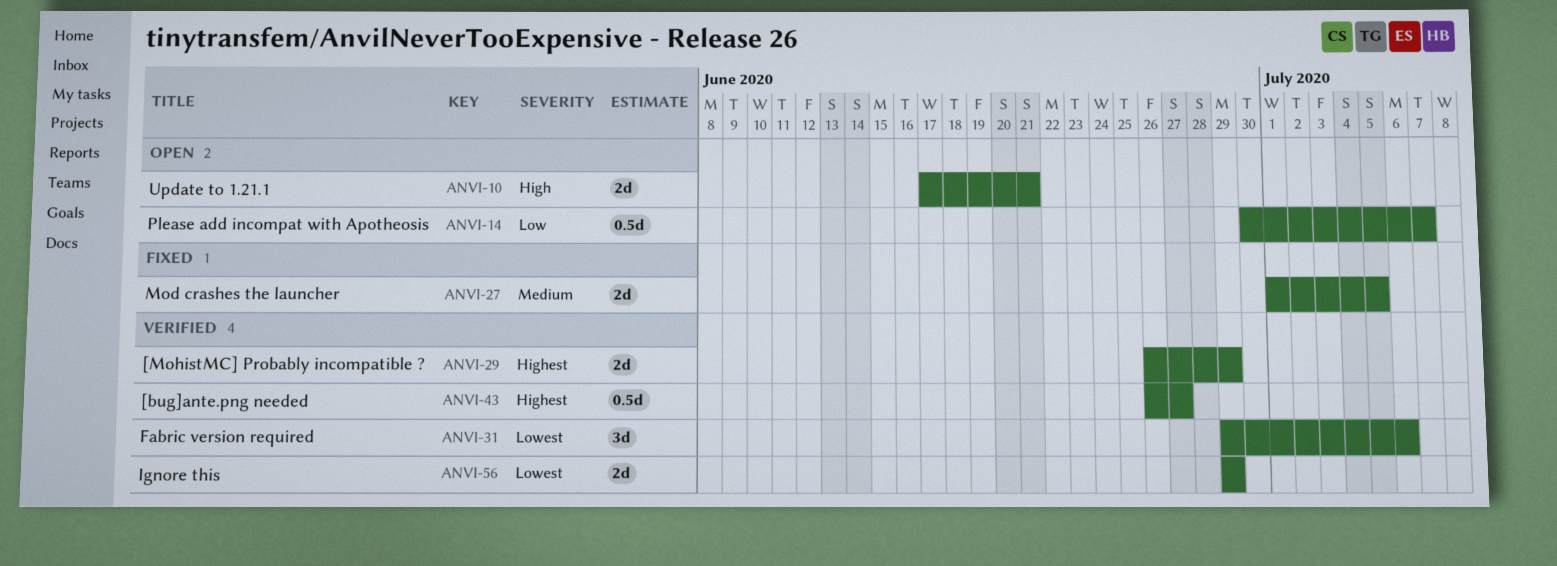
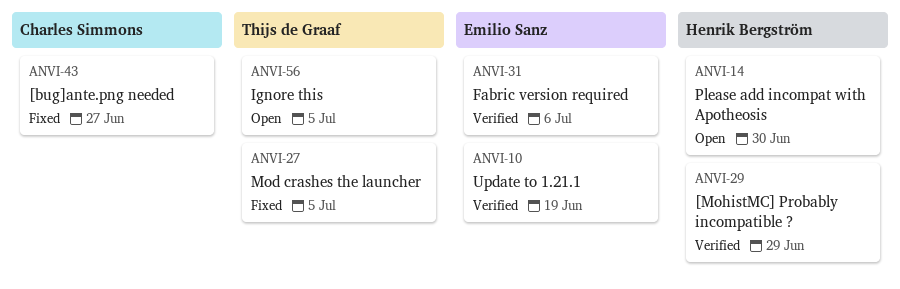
ANVI-10, status: Open -> Verified
ANVI-10, due: Jun 21 -> Jun 19
ANVI-14, due: Jul 7 -> Jun 30
ANVI-43, status: Verified -> Fixed
ANVI-56, status: Verified -> Open
ANVI-56, due: Jun 29 -> Jul 5

